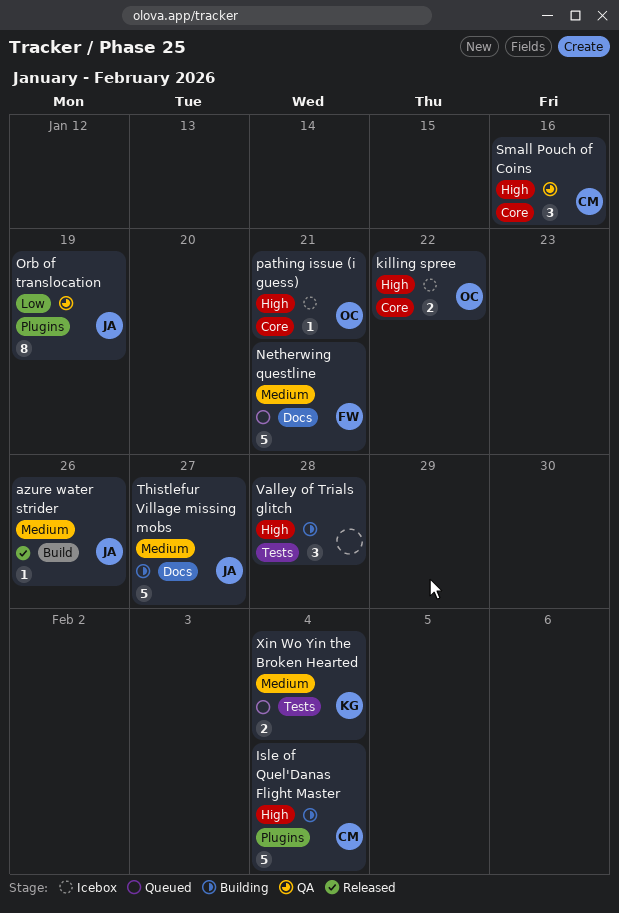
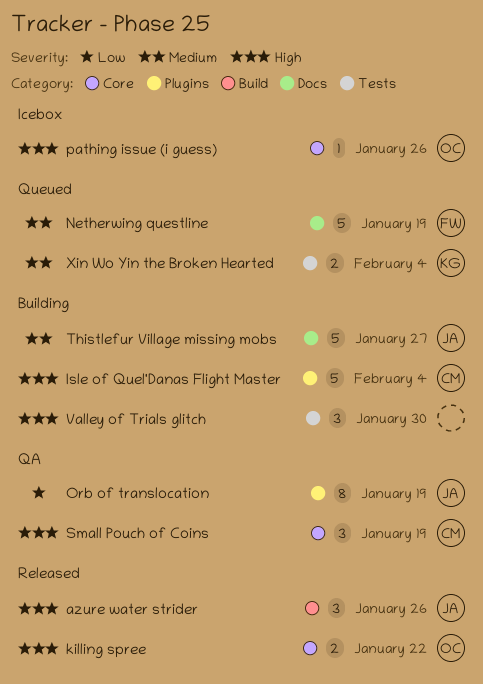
azure water strider, priority: Medium -> High
azure water strider, estimate: 1 -> 3
killing spree, status: Icebox -> Released
Netherwing questline, due: Jan 21 -> Jan 19
pathing issue (i guess), due: Jan 21 -> Jan 26
Small Pouch of Coins, due: Jan 16 -> Jan 19
Valley of Trials glitch, due: Jan 28 -> Jan 30

